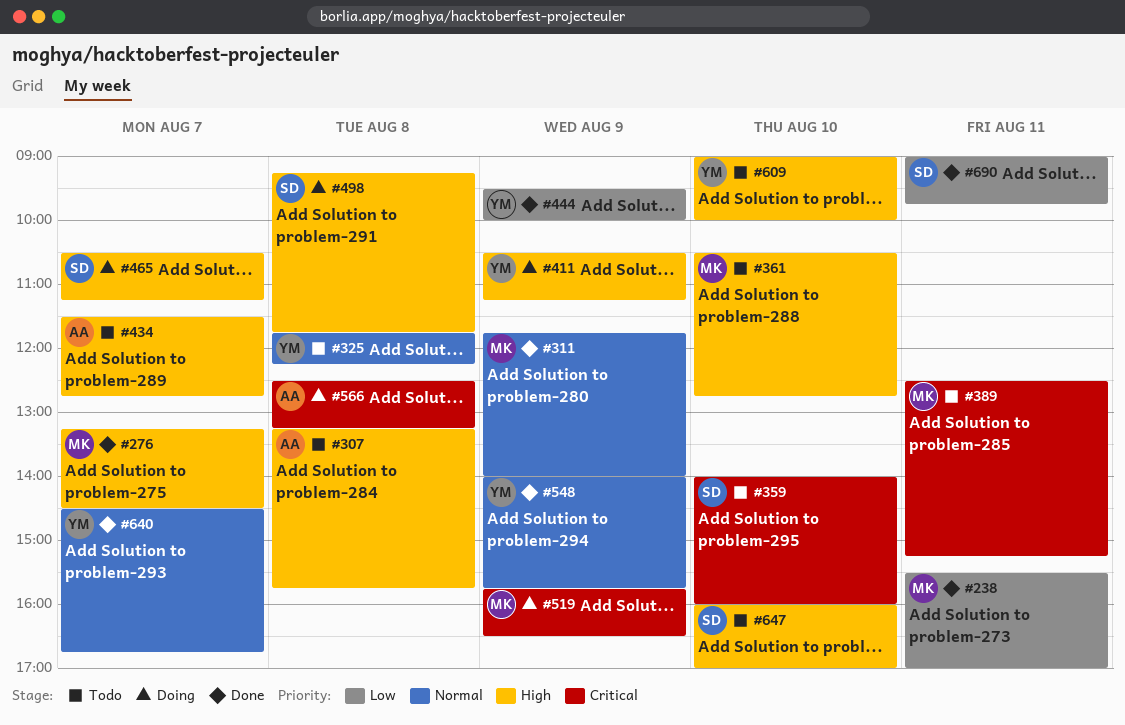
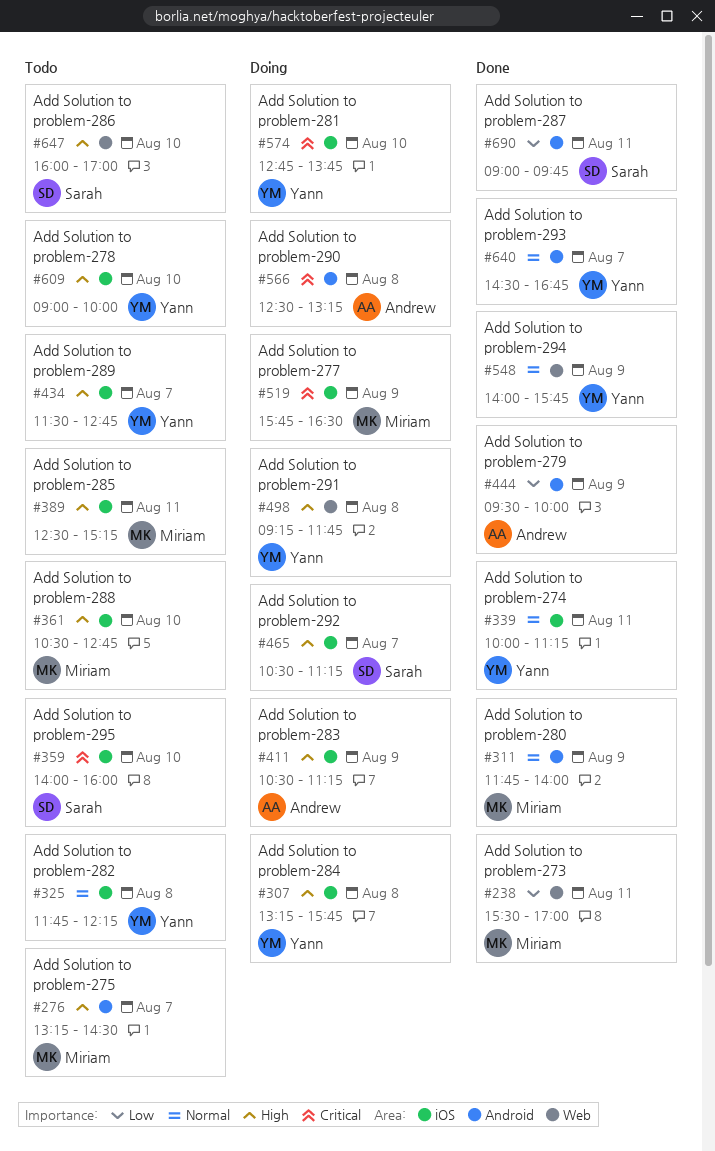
#276, status: Done -> Todo
#307, status: Todo -> Doing
#307, owner: Andrew -> Yann
#339: none -> present
#389, priority: Critical -> High
#411, owner: Yann -> Andrew
#434, owner: Andrew -> Yann
#444, owner: Yann -> Andrew
#498, owner: Sarah -> Yann
#574: none -> present

